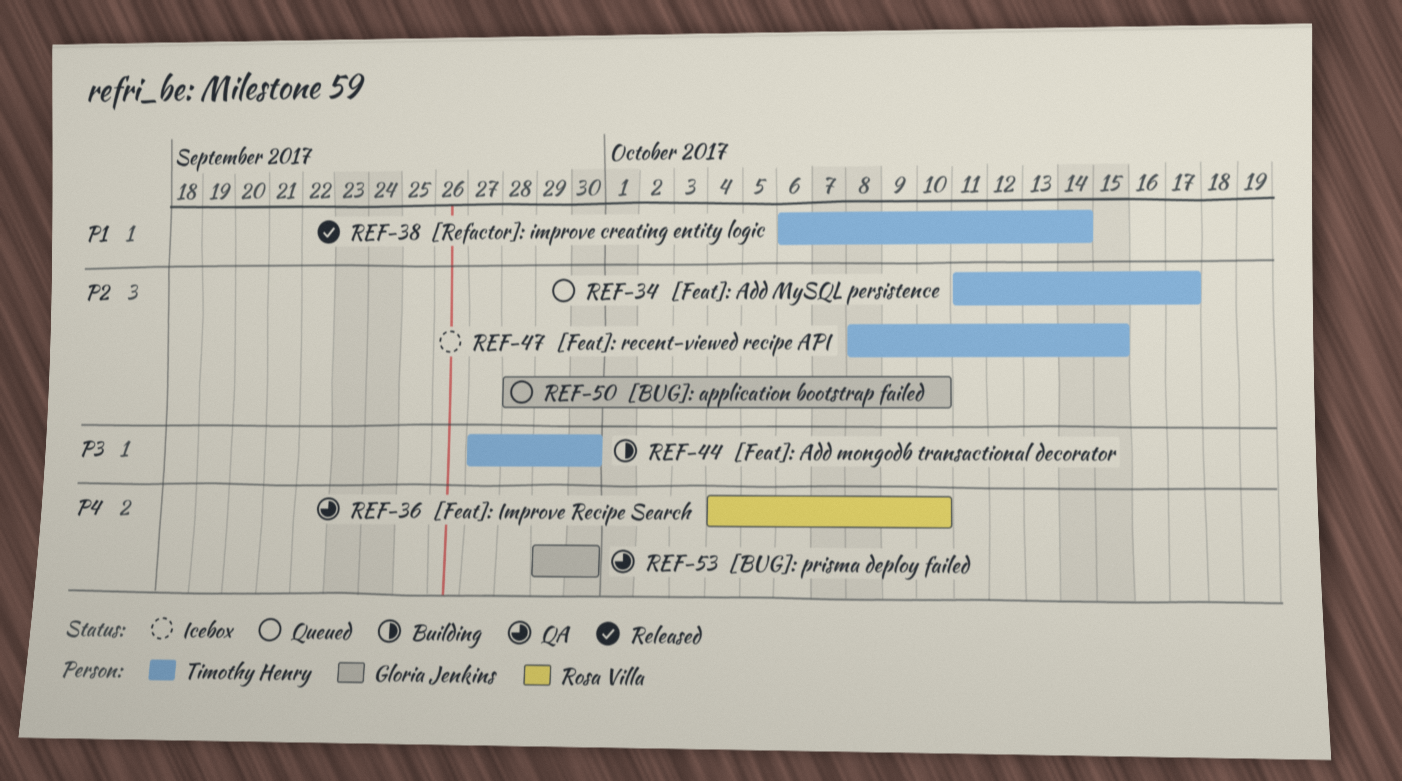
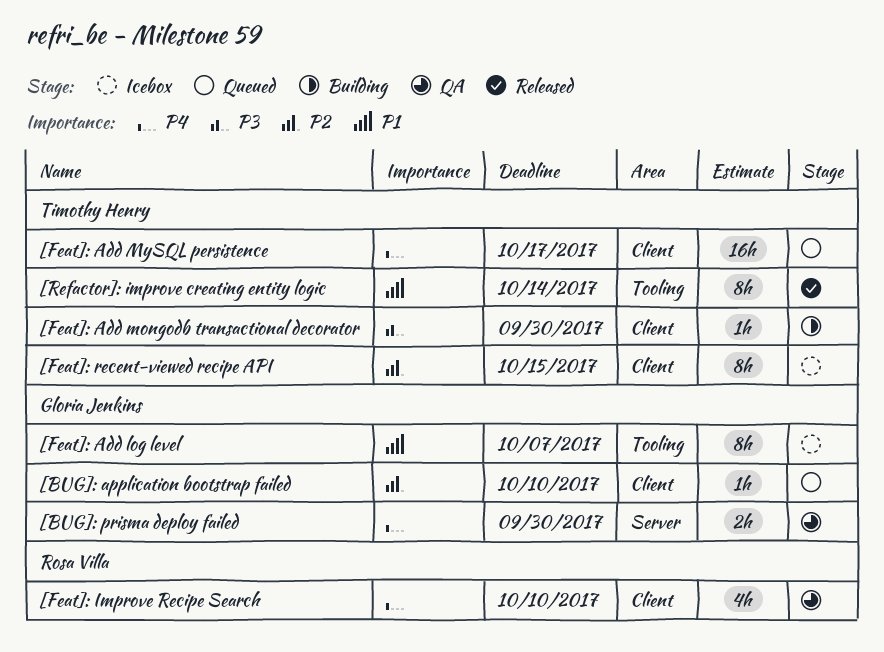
[Feat]: Add log level: none -> present
[Feat]: Add MySQL persistence, priority: P2 -> P4

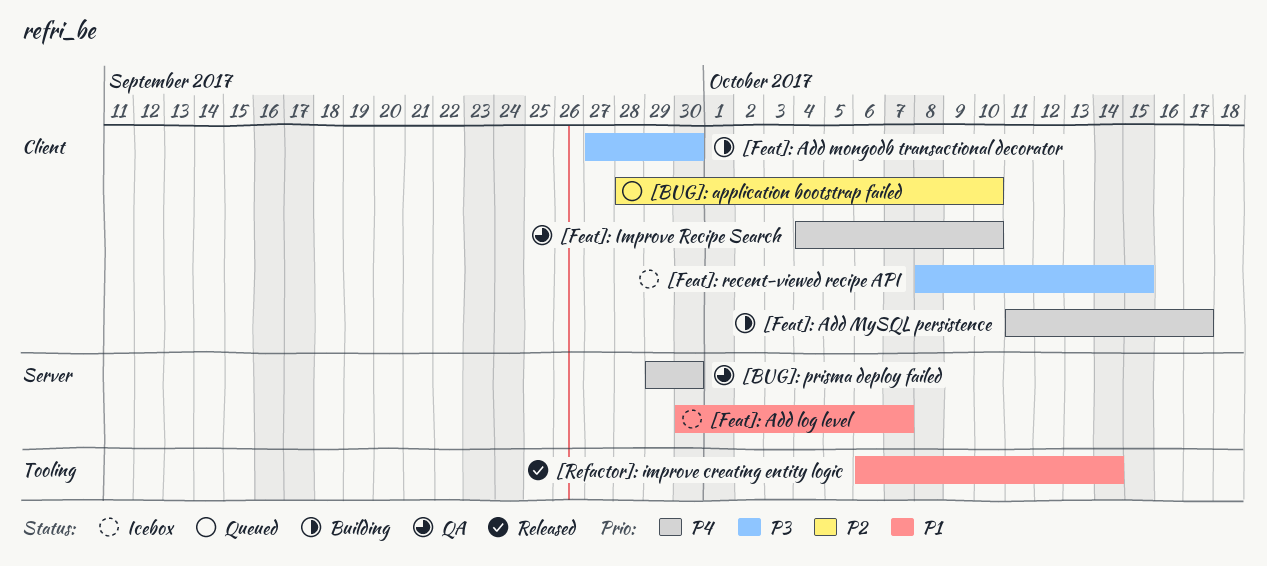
[Feat]: Add log level, label: Tooling -> Server
[Feat]: Add MySQL persistence, status: Queued -> Building
[Feat]: recent-viewed recipe API, priority: P2 -> P3

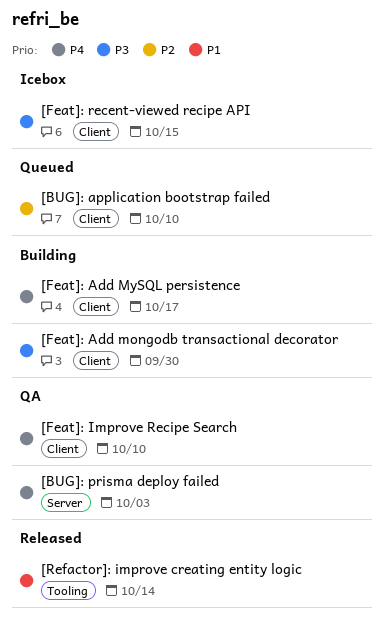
[BUG]: prisma deploy failed, due: Sep 30 -> Oct 3
[Feat]: Add log level: present -> none

